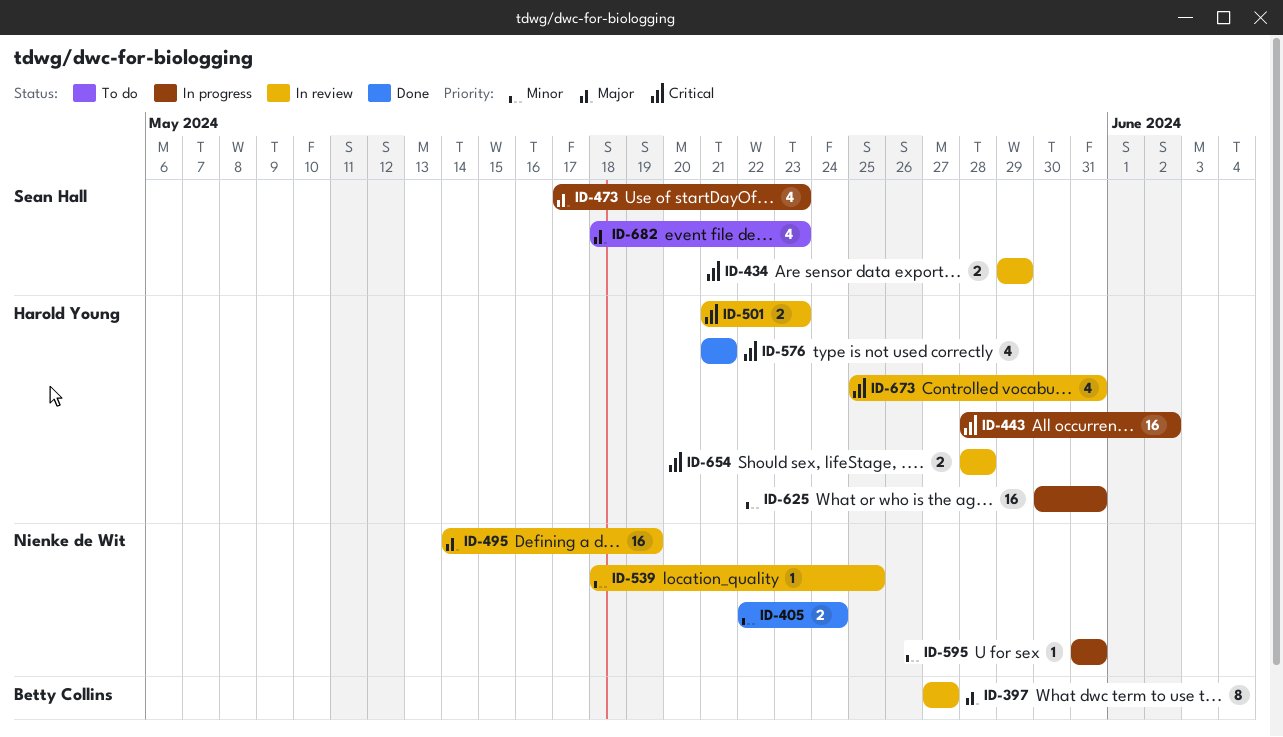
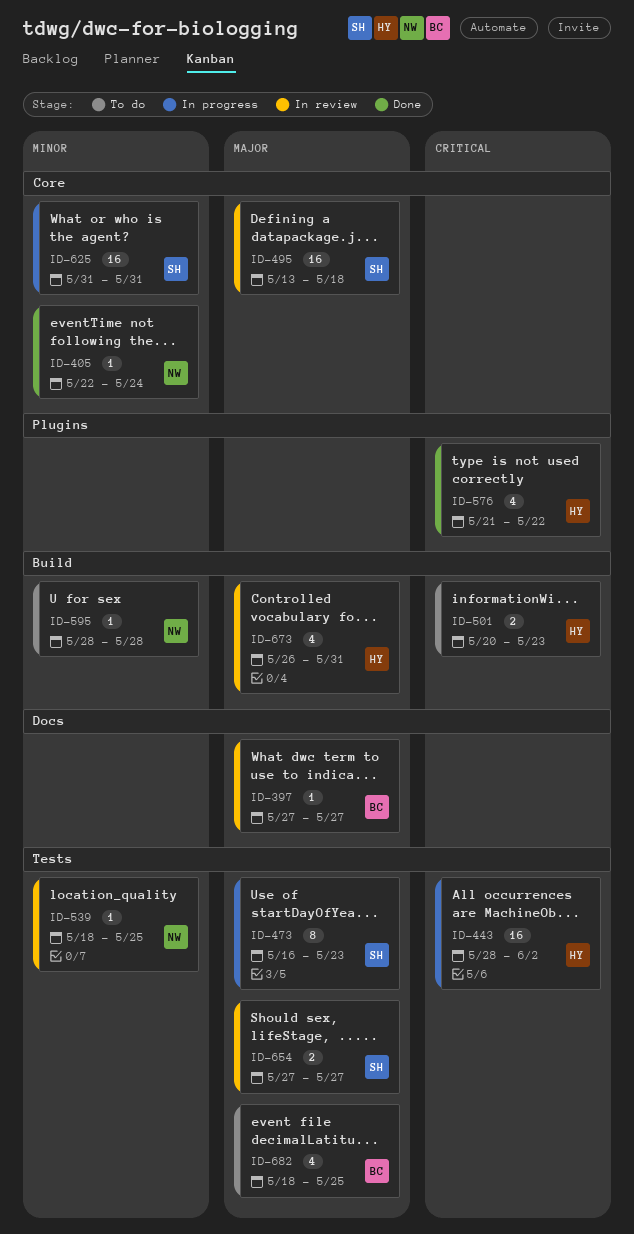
ID-397, estimate: 8 -> 1
ID-405, estimate: 2 -> 1
ID-434: present -> none
ID-473, estimate: 4 -> 8
ID-473, start: May 17 -> May 16
ID-495, owner: Nienke de Wit -> Sean Hall
ID-495, start: May 14 -> May 13
ID-495, due: May 19 -> May 18
ID-501, status: In review -> To do
ID-501, start: May 21 -> May 20
ID-576, due: May 21 -> May 22
ID-595, status: In progress -> To do
ID-595, start: May 31 -> May 28
ID-595, due: May 31 -> May 28
ID-625, owner: Harold Young -> Sean Hall
ID-625, start: May 30 -> May 31
ID-654, owner: Harold Young -> Sean Hall
ID-654, priority: Critical -> Major
ID-654, start: May 28 -> May 27
ID-654, due: May 28 -> May 27
ID-673, priority: Critical -> Major
ID-673, start: May 25 -> May 26
ID-682, owner: Sean Hall -> Betty Collins
ID-682, due: May 23 -> May 25

